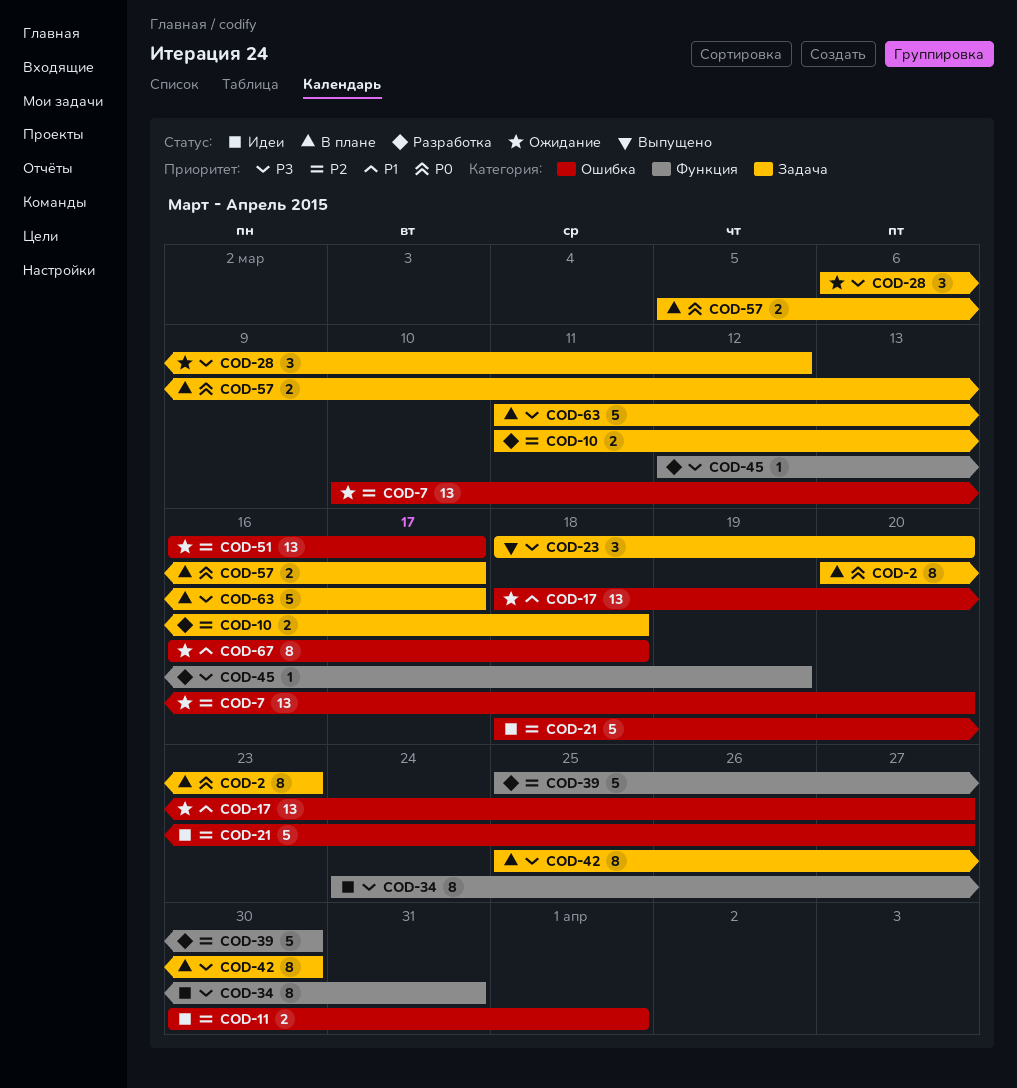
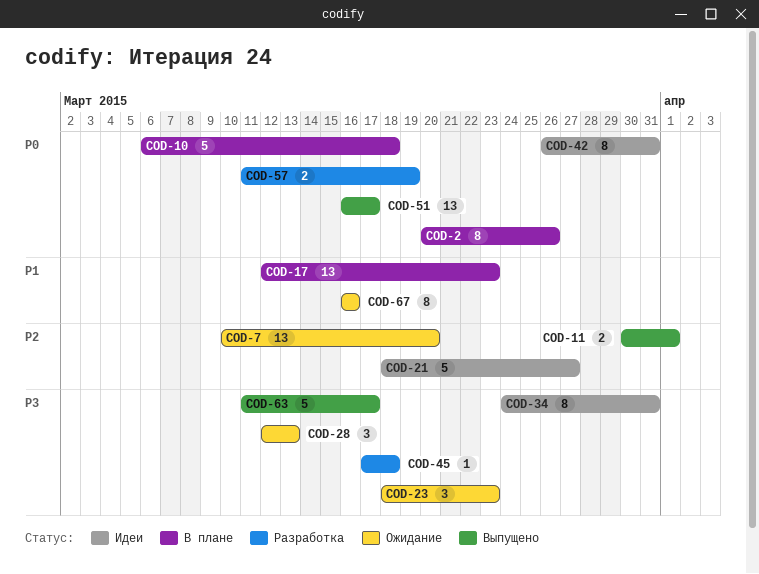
COD-2, due: Mar 23 -> Mar 26
COD-10, status: Разработка -> В плане
COD-10, priority: P2 -> P0
COD-10, estimate: 2 -> 5
COD-10, start: Mar 11 -> Mar 6
COD-11, status: Идеи -> Выпущено
COD-17, status: Ожидание -> В плане
COD-17, start: Mar 18 -> Mar 12
COD-17, due: Mar 27 -> Mar 23
COD-23, status: Выпущено -> Ожидание
COD-23, due: Mar 20 -> Mar 23
COD-28, start: Mar 6 -> Mar 12
COD-28, due: Mar 12 -> Mar 13
COD-39: present -> none
COD-42, status: В плане -> Идеи
COD-42, priority: P3 -> P0
COD-42, start: Mar 25 -> Mar 26
COD-42, due: Mar 30 -> Mar 31
COD-45, start: Mar 12 -> Mar 17
COD-45, due: Mar 19 -> Mar 18
COD-51, status: Ожидание -> Выпущено
COD-51, priority: P2 -> P0
COD-57, status: В плане -> Разработка
COD-57, start: Mar 5 -> Mar 11
COD-57, due: Mar 17 -> Mar 19
COD-63, status: В плане -> Выпущено
COD-67, due: Mar 18 -> Mar 16

